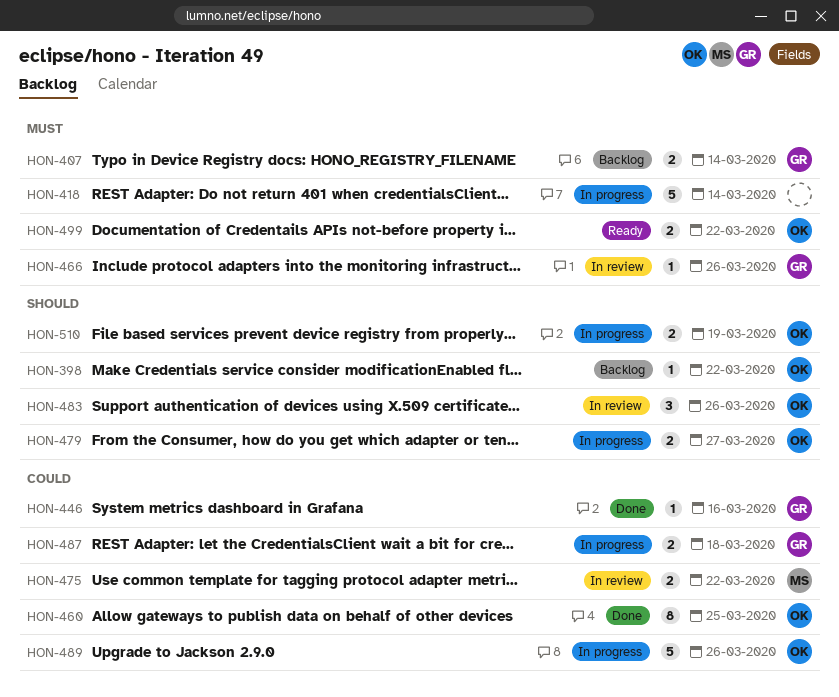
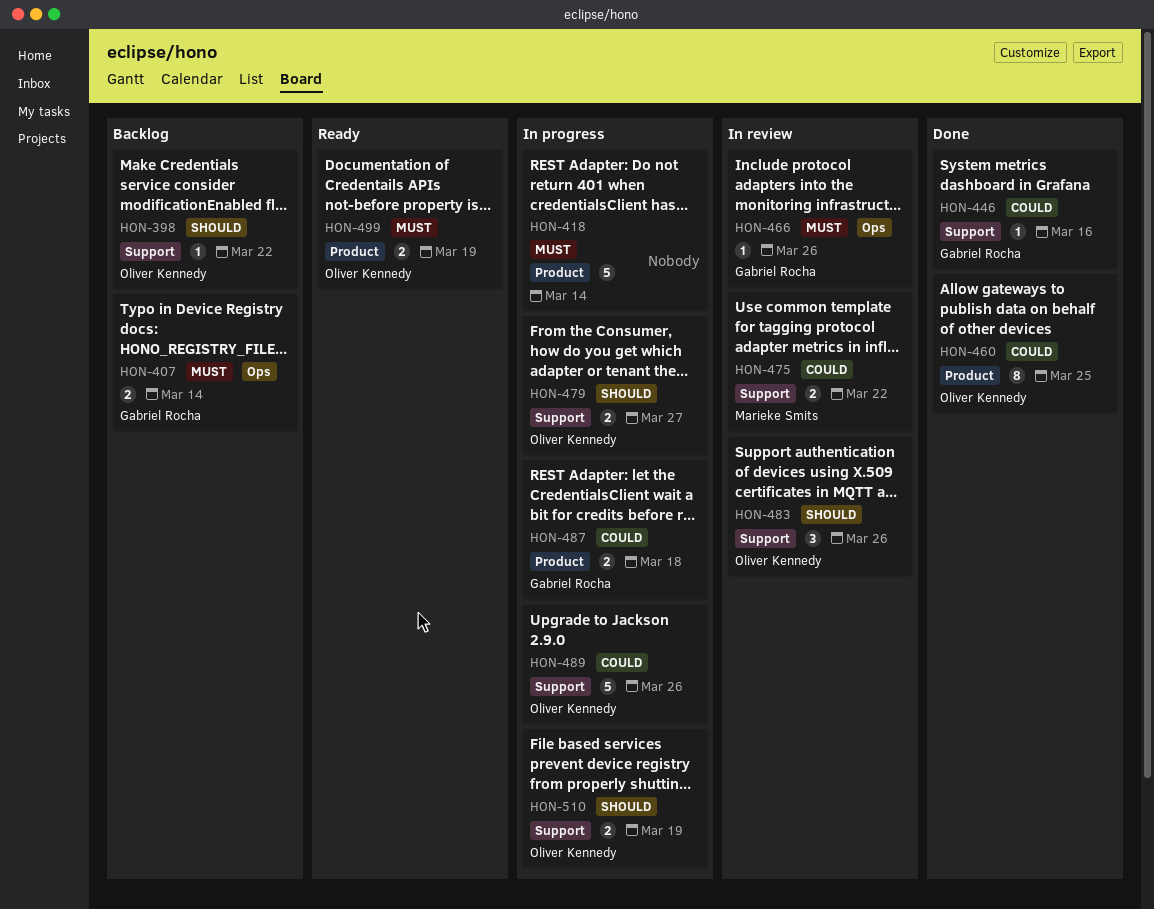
HON-499, due: Mar 22 -> Mar 19

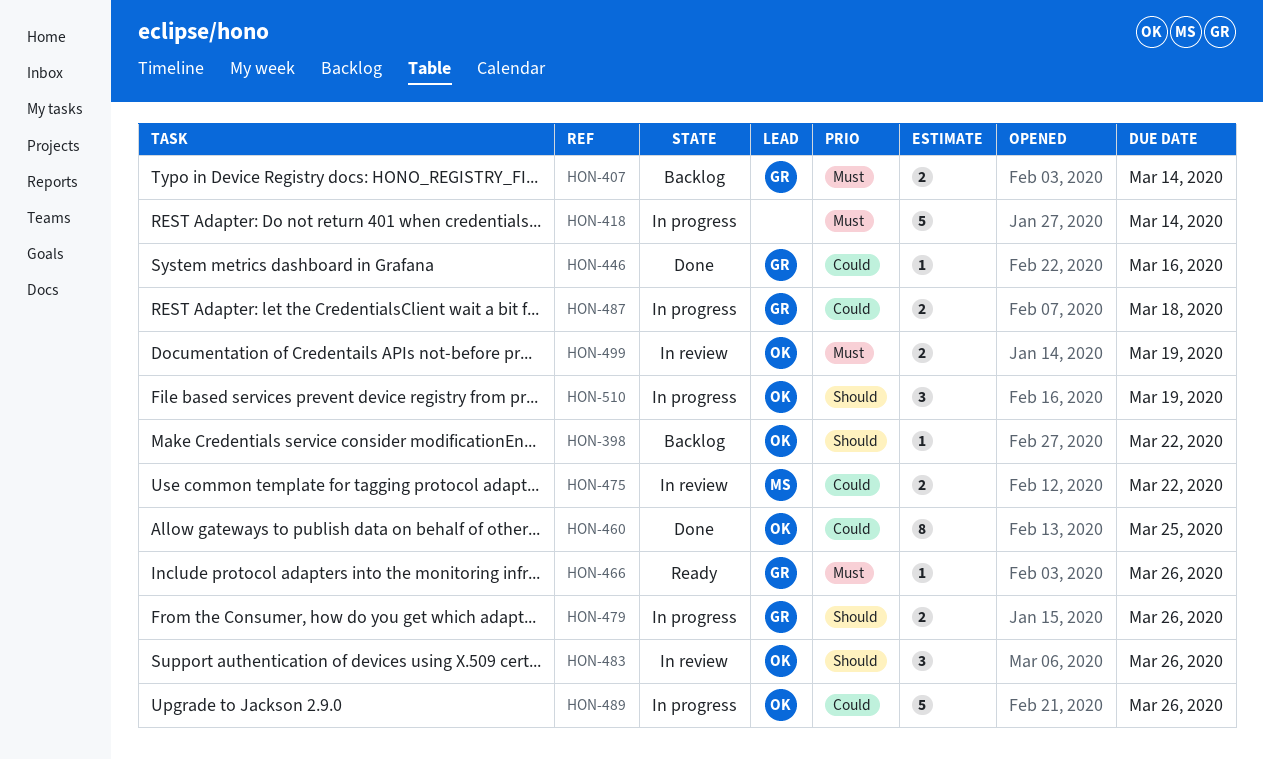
HON-466, status: In review -> Ready
HON-479, owner: Oliver Kennedy -> Gabriel Rocha
HON-479, due: Mar 27 -> Mar 26
HON-499, status: Ready -> In review
HON-510, estimate: 2 -> 3

